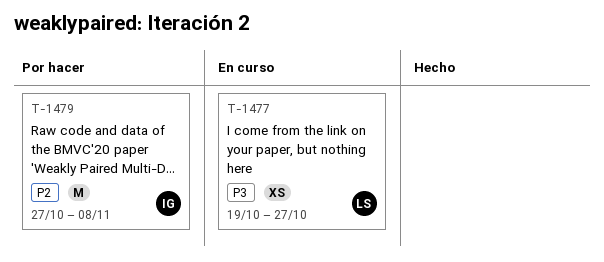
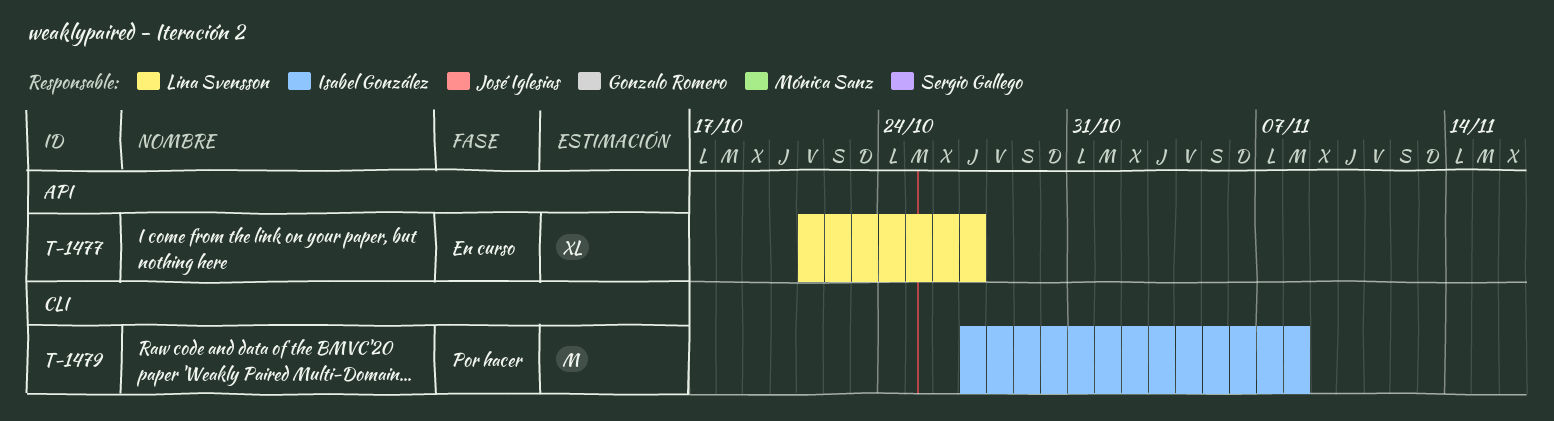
T-1477, estimate: XS -> XL
T-1477, start: Oct 19 -> Oct 21

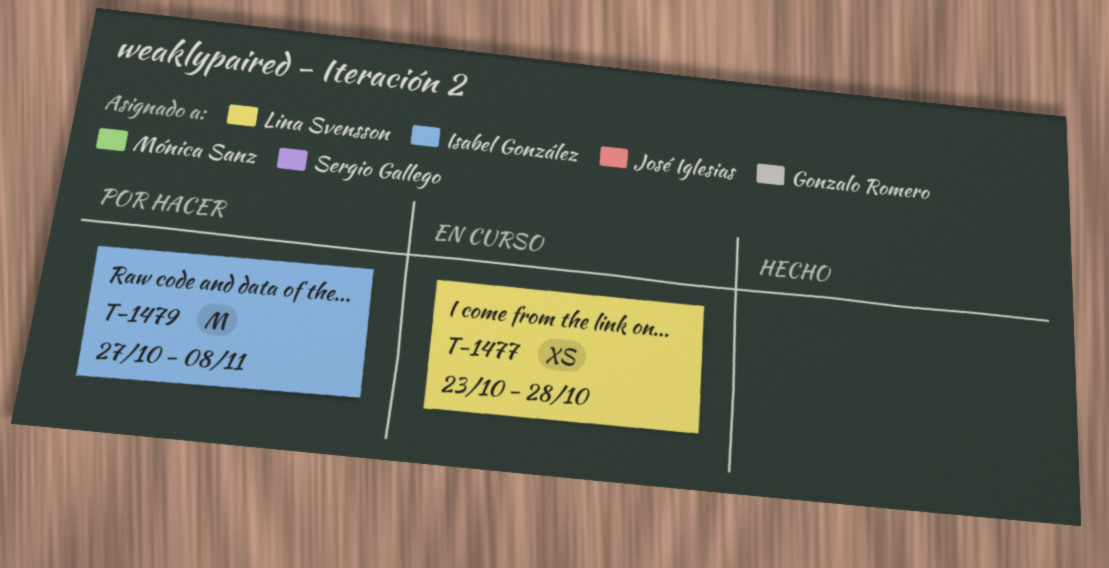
T-1477, estimate: XL -> XS
T-1477, start: Oct 21 -> Oct 23
T-1477, due: Oct 27 -> Oct 28

